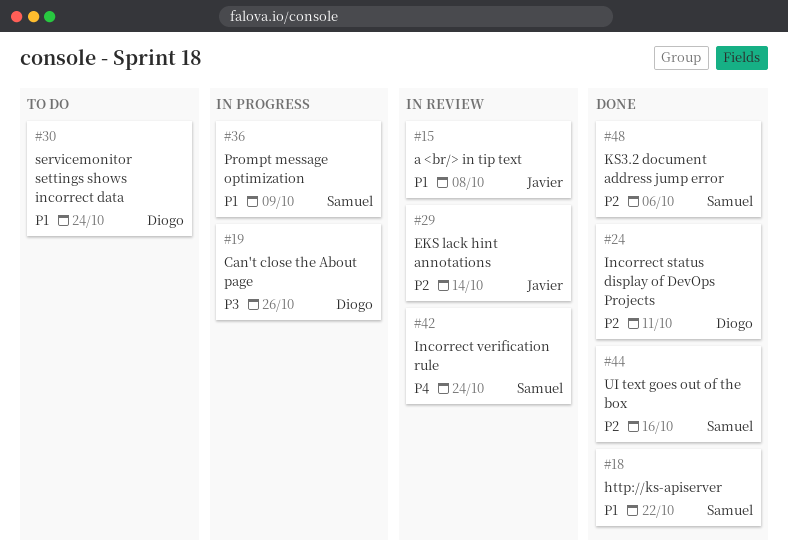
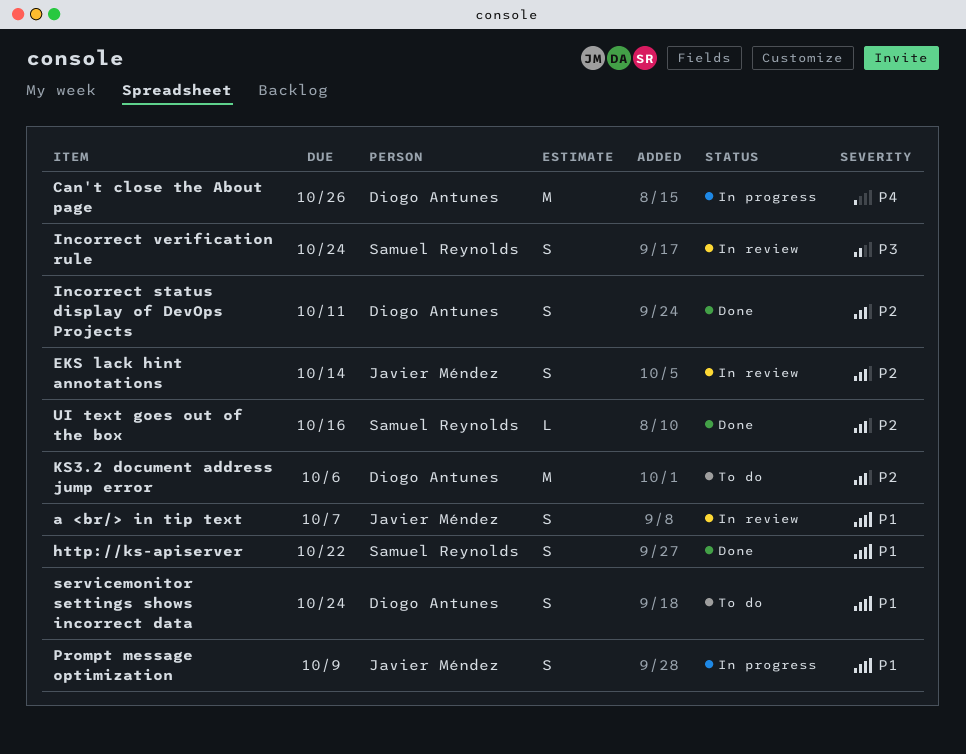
a <br/> in tip text, due: Oct 8 -> Oct 7
Can't close the About page, priority: P3 -> P4
Incorrect verification rule, priority: P4 -> P3
KS3.2 document address jump error, status: Done -> To do
KS3.2 document address jump error, owner: Samuel Reynolds -> Diogo Antunes
Prompt message optimization, owner: Samuel Reynolds -> Javier Méndez

